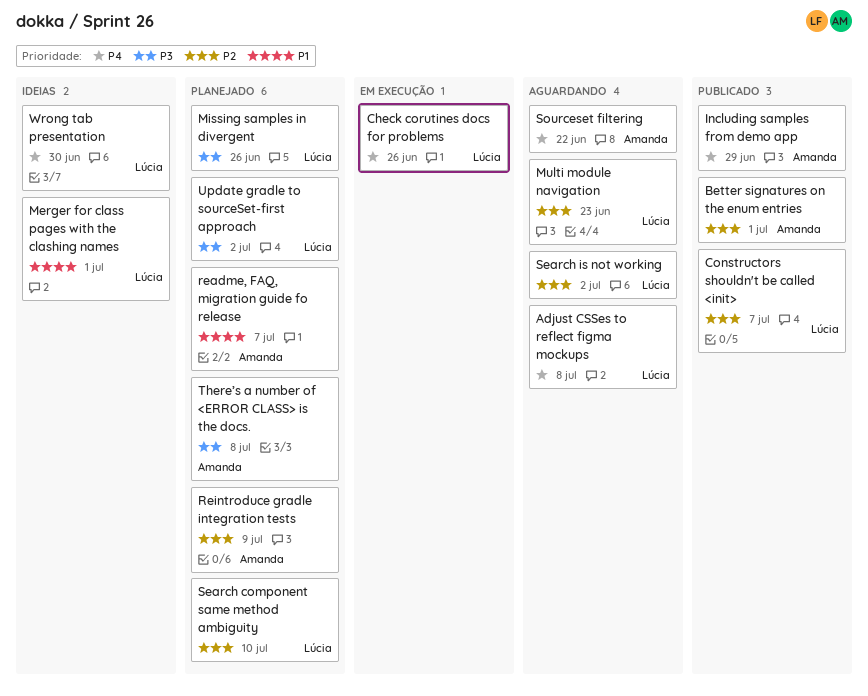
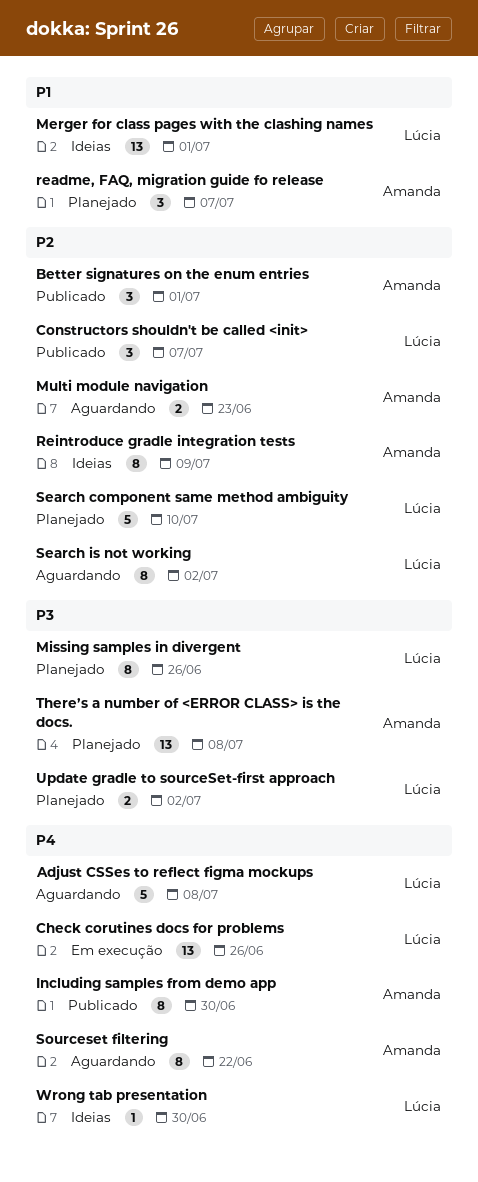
Including samples from demo app, due: Jun 29 -> Jun 30
Multi module navigation, owner: Lúcia -> Amanda
Reintroduce gradle integration tests, status: Planejado -> Ideias

